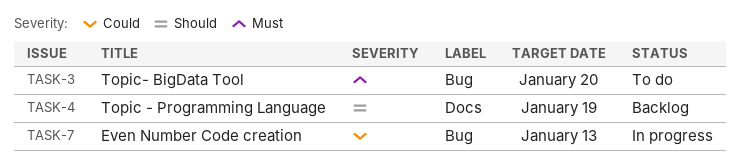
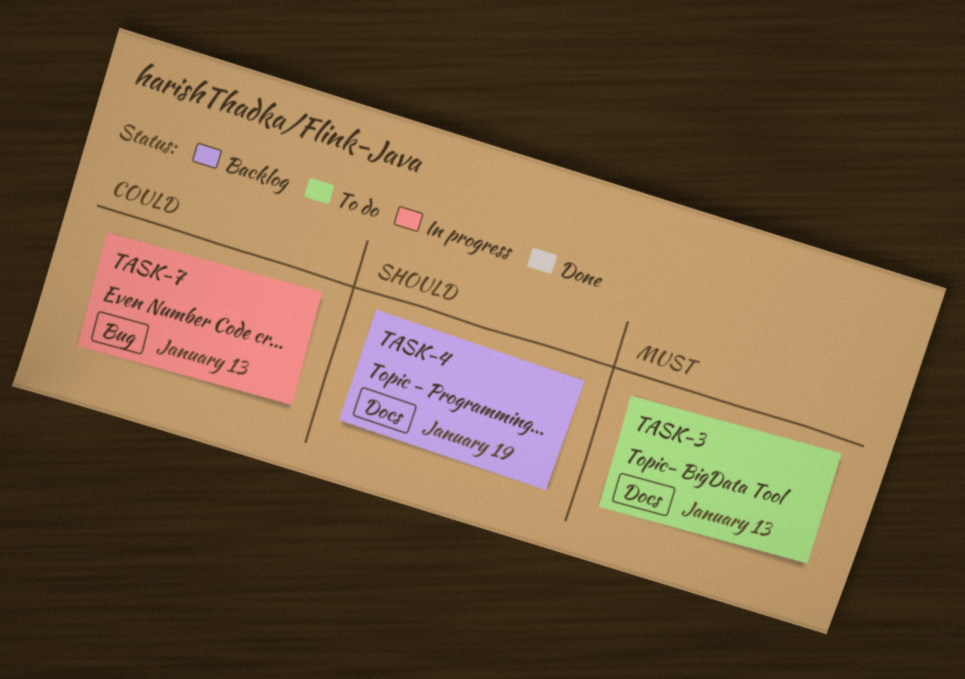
TASK-3, label: Bug -> Docs
TASK-3, due: Jan 20 -> Jan 13

